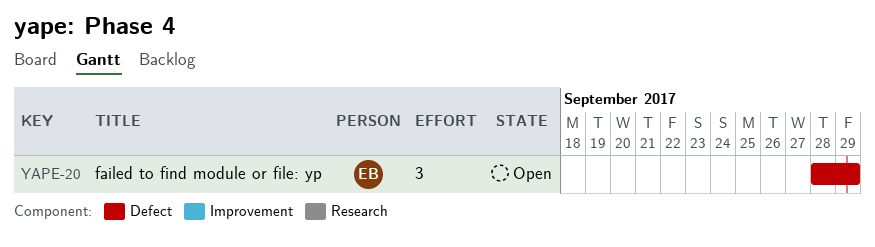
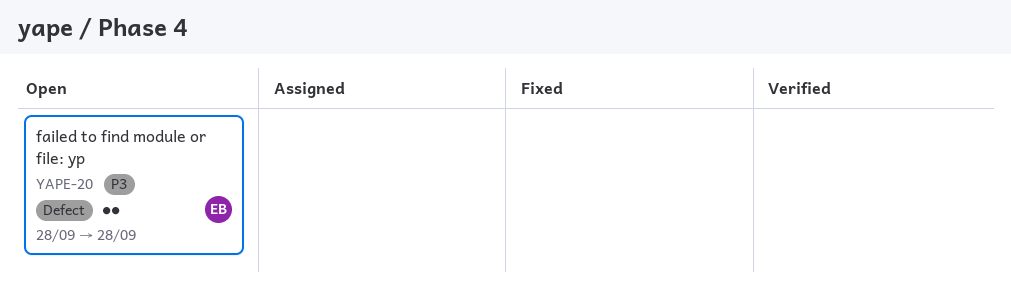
YAPE-20, estimate: 3 -> 2
YAPE-20, due: Sep 29 -> Sep 28

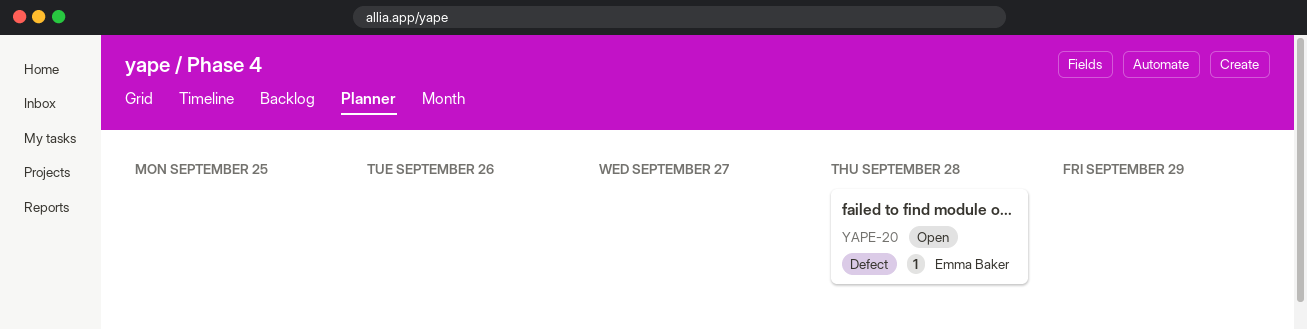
YAPE-20, estimate: 2 -> 1

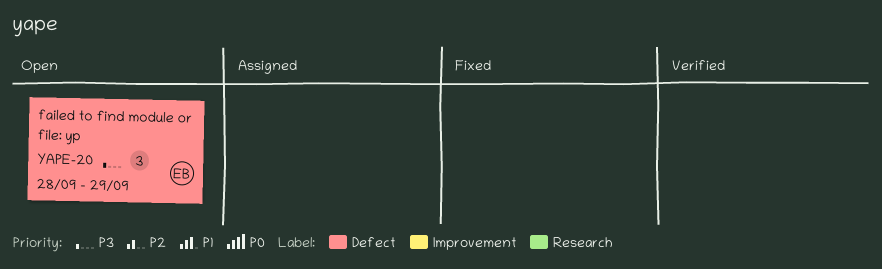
YAPE-20, estimate: 1 -> 3
YAPE-20, due: Sep 28 -> Sep 29

